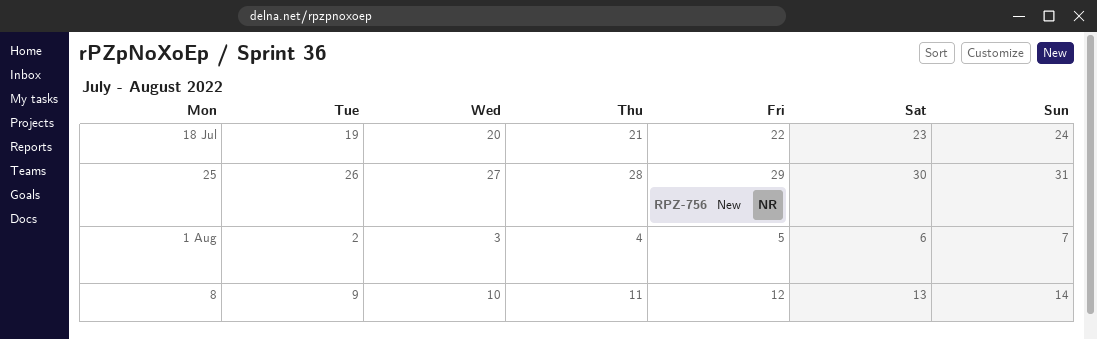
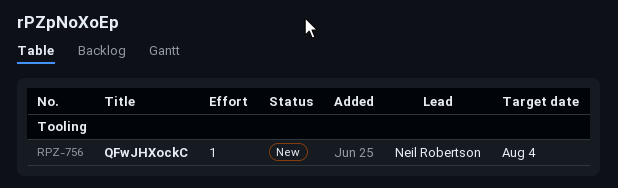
RPZ-756, due: Jul 29 -> Aug 4

